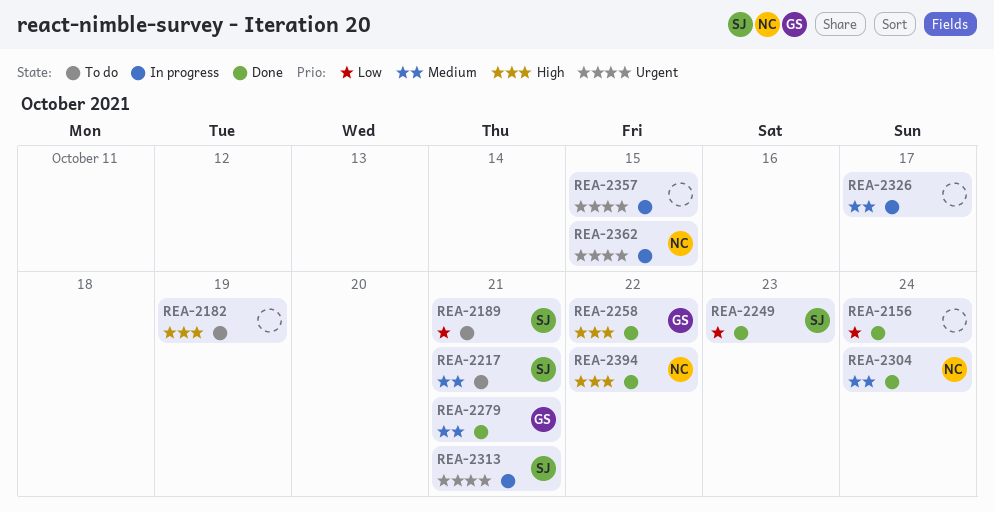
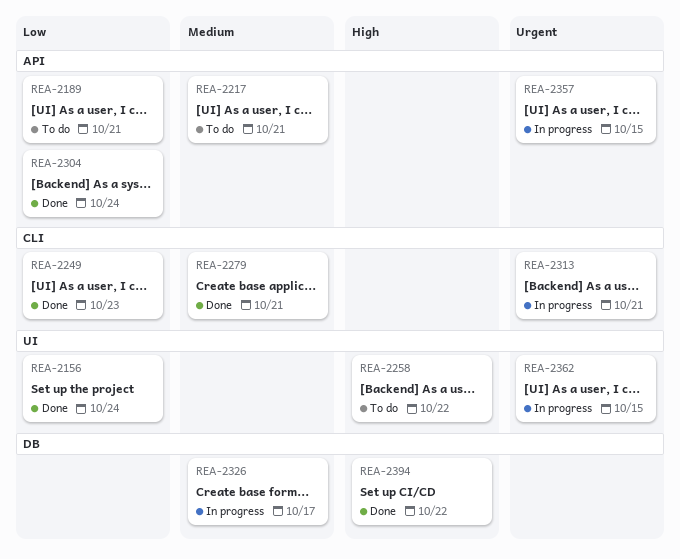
REA-2182: present -> none
REA-2258, status: Done -> To do
REA-2304, priority: Medium -> Low

